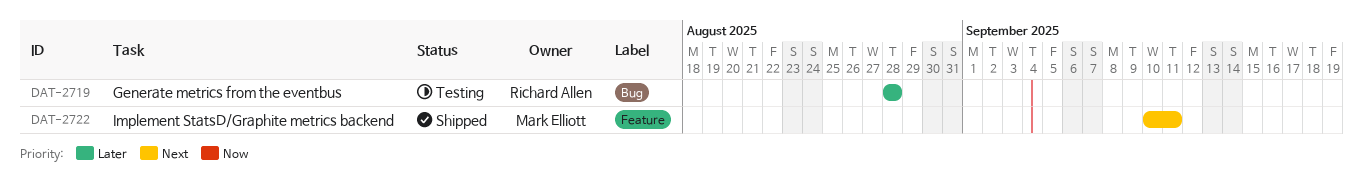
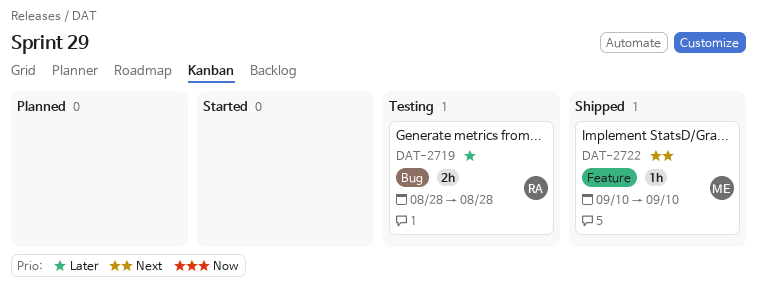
DAT-2722, due: Sep 11 -> Sep 10

